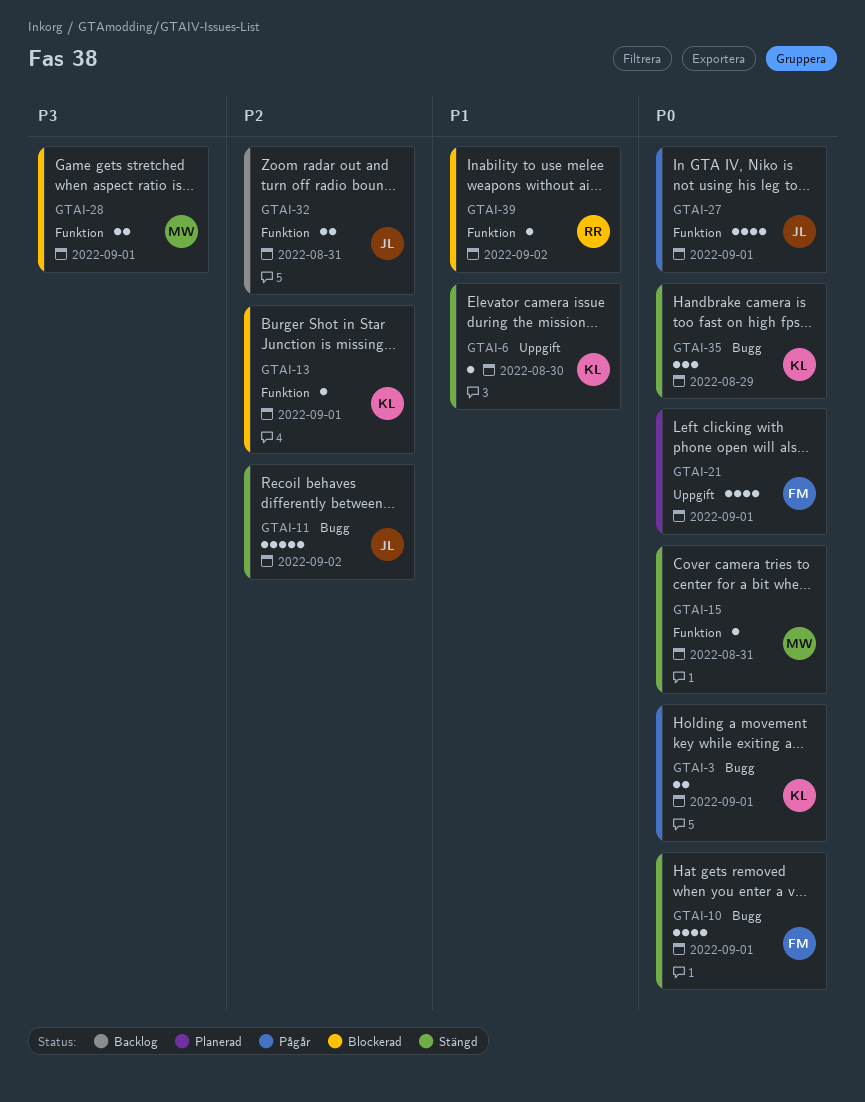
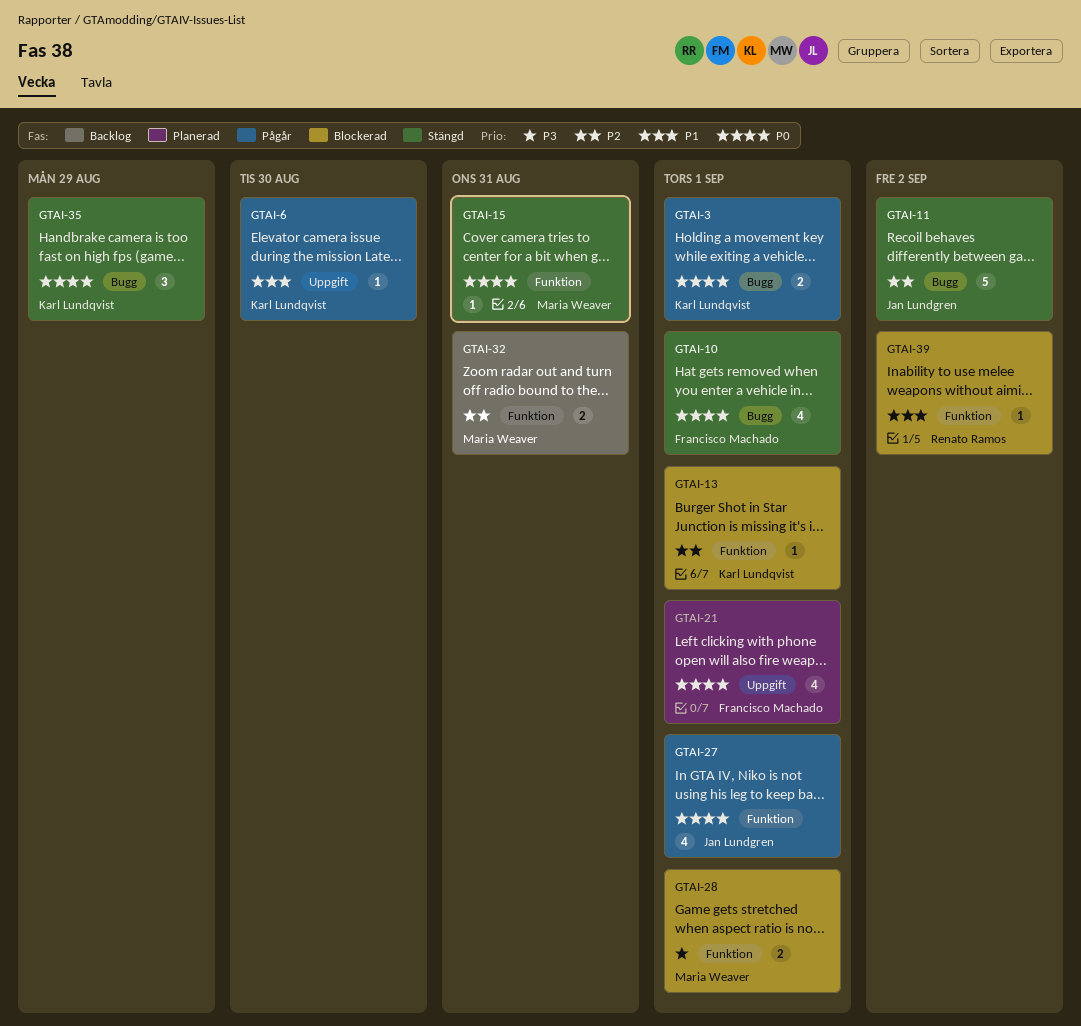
GTAI-6, status: Stängd -> Pågår
GTAI-32, owner: Jan Lundgren -> Maria Weaver

